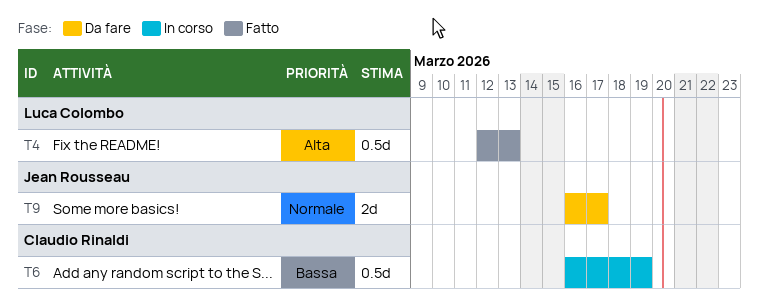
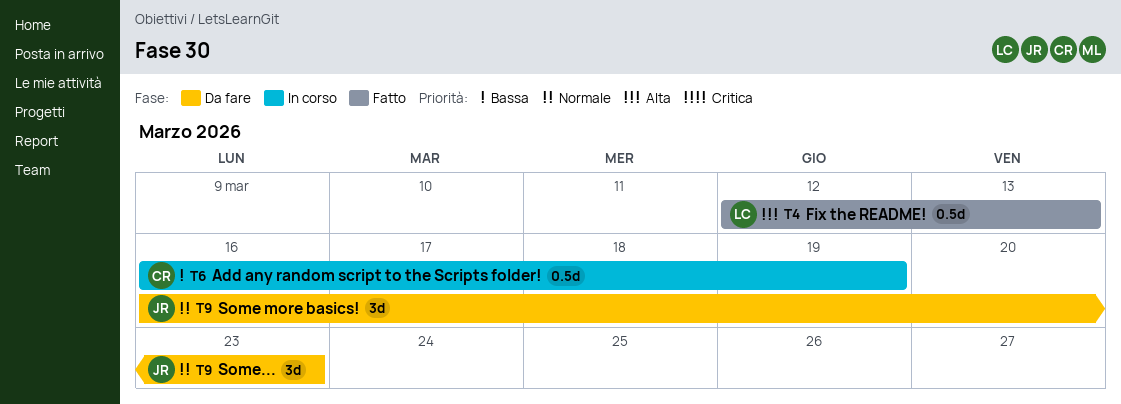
T9, estimate: 2d -> 3d
T9, due: Mar 17 -> Mar 23

